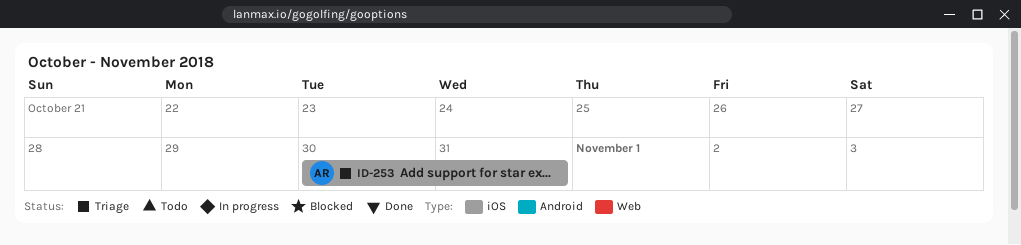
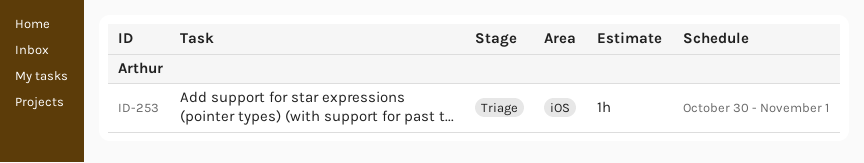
ID-253, due: Oct 31 -> Nov 1

